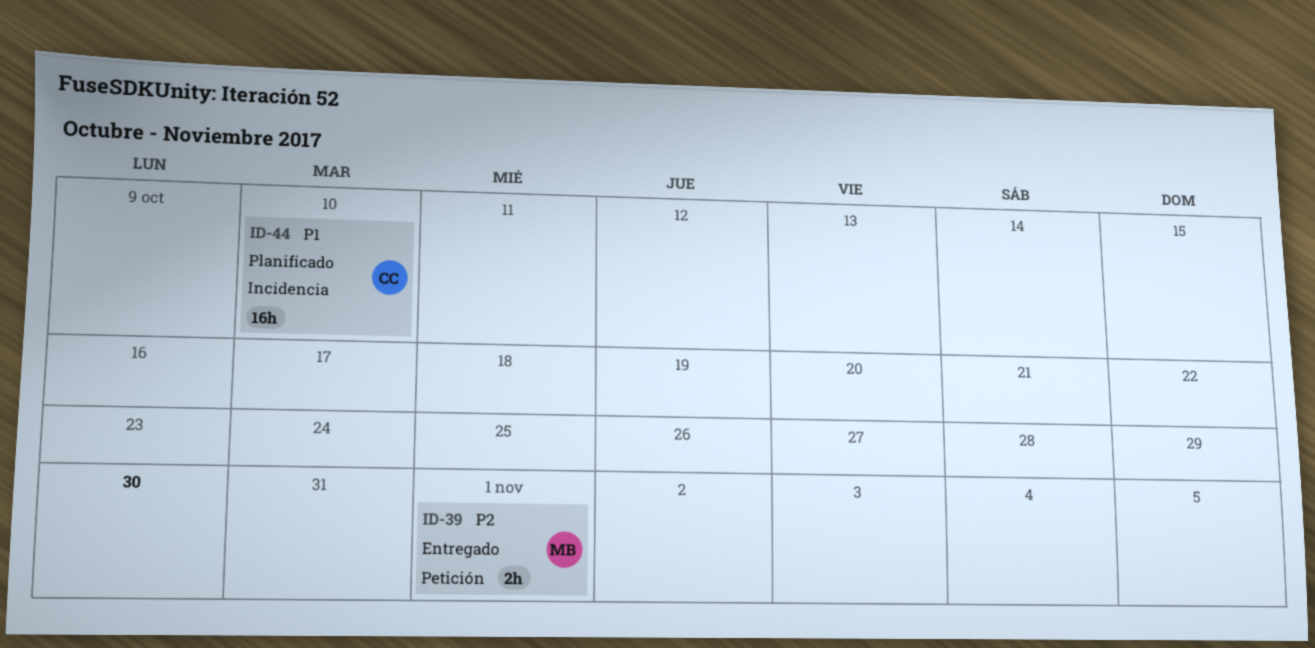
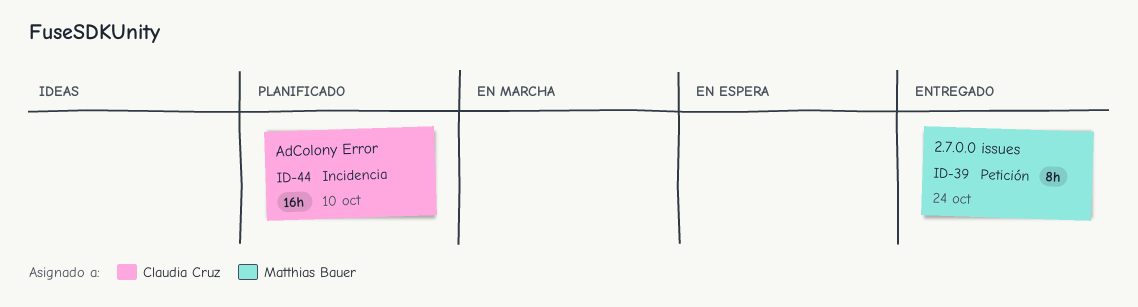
ID-39, estimate: 2h -> 8h
ID-39, due: Nov 1 -> Oct 24

